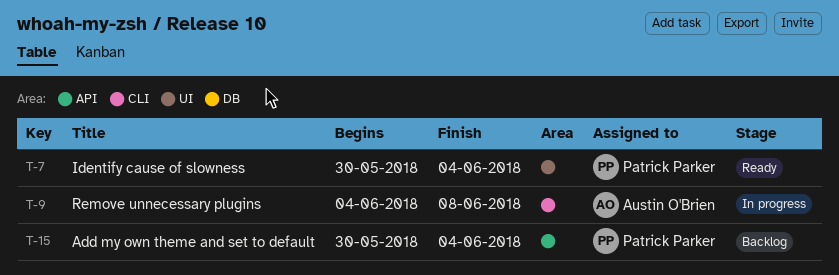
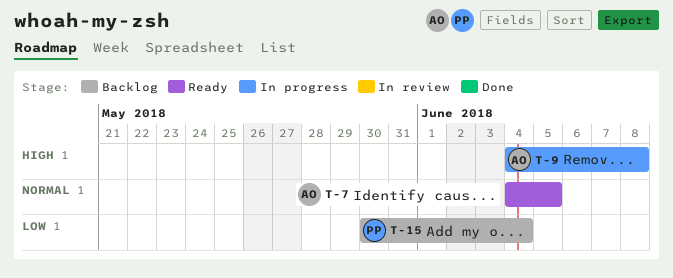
T-7, owner: Patrick Parker -> Austin O'Brien
T-7, start: May 30 -> Jun 4
T-7, due: Jun 4 -> Jun 5

